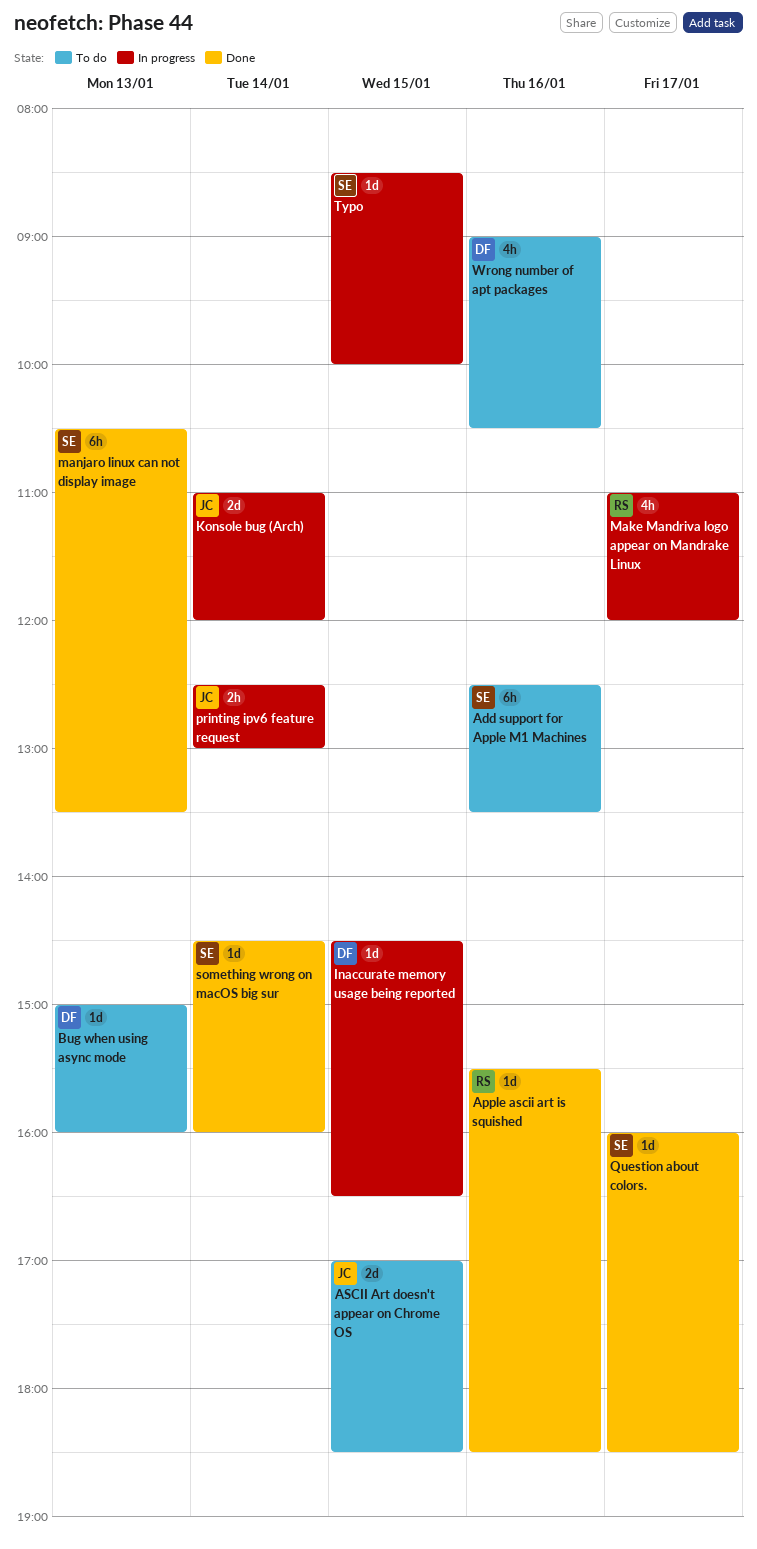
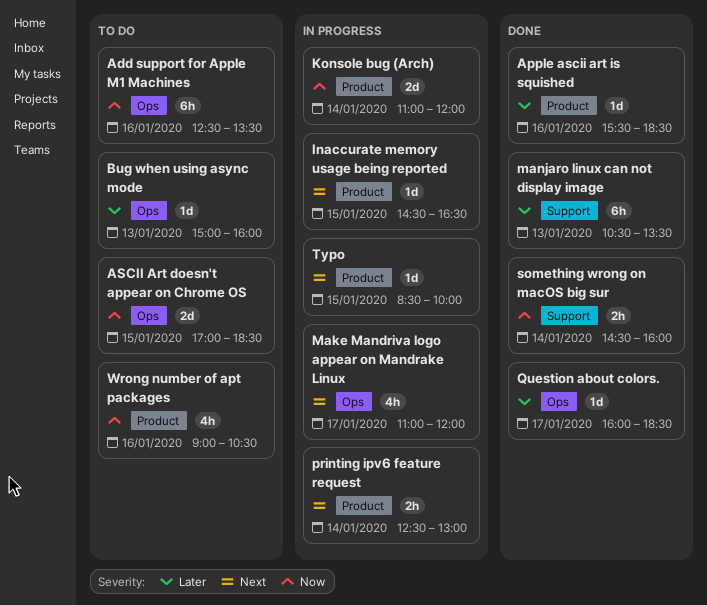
something wrong on macOS big sur, estimate: 1d -> 2h

